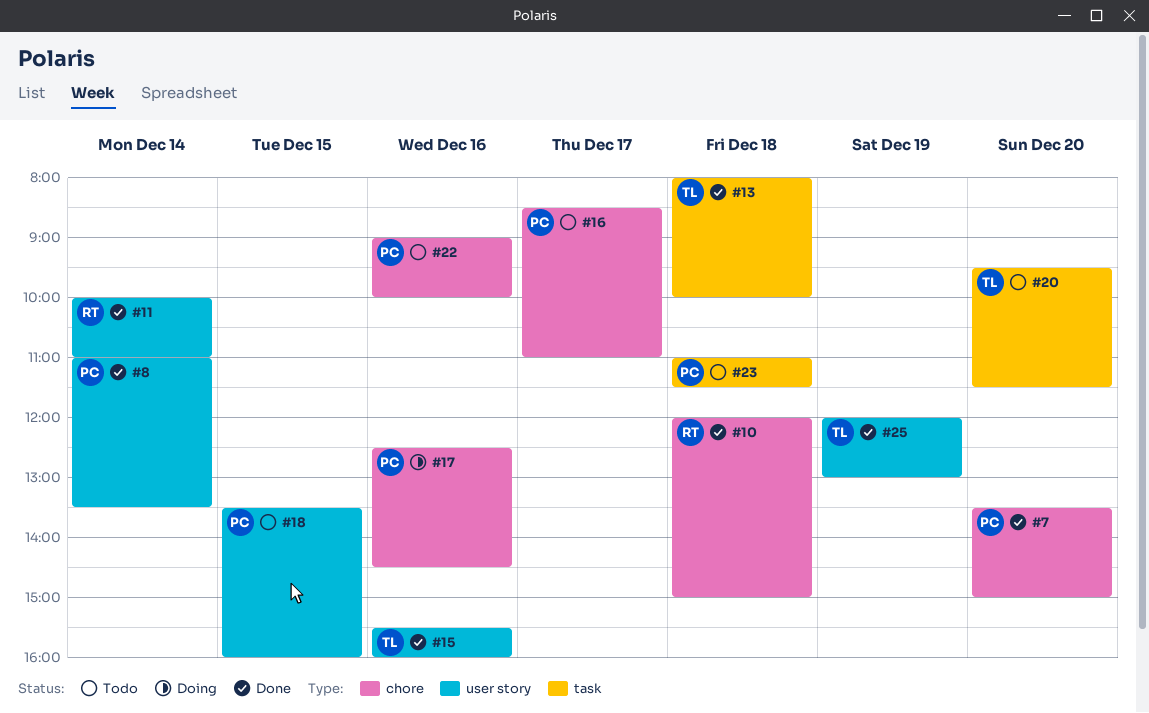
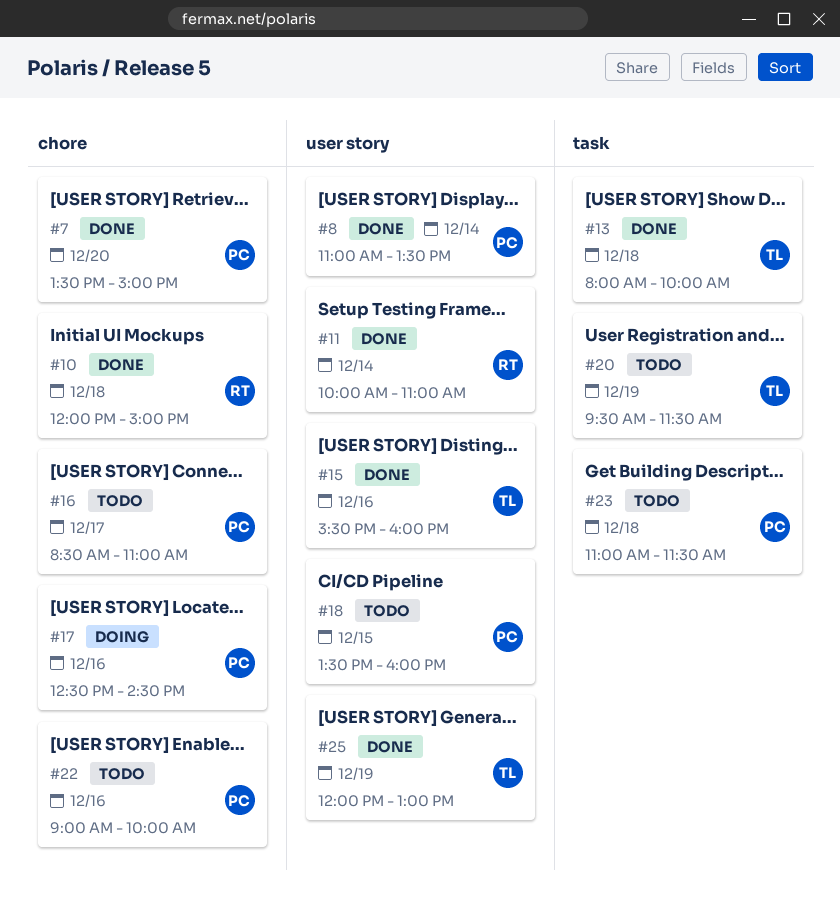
#20, day: Dec 20 -> Dec 19

